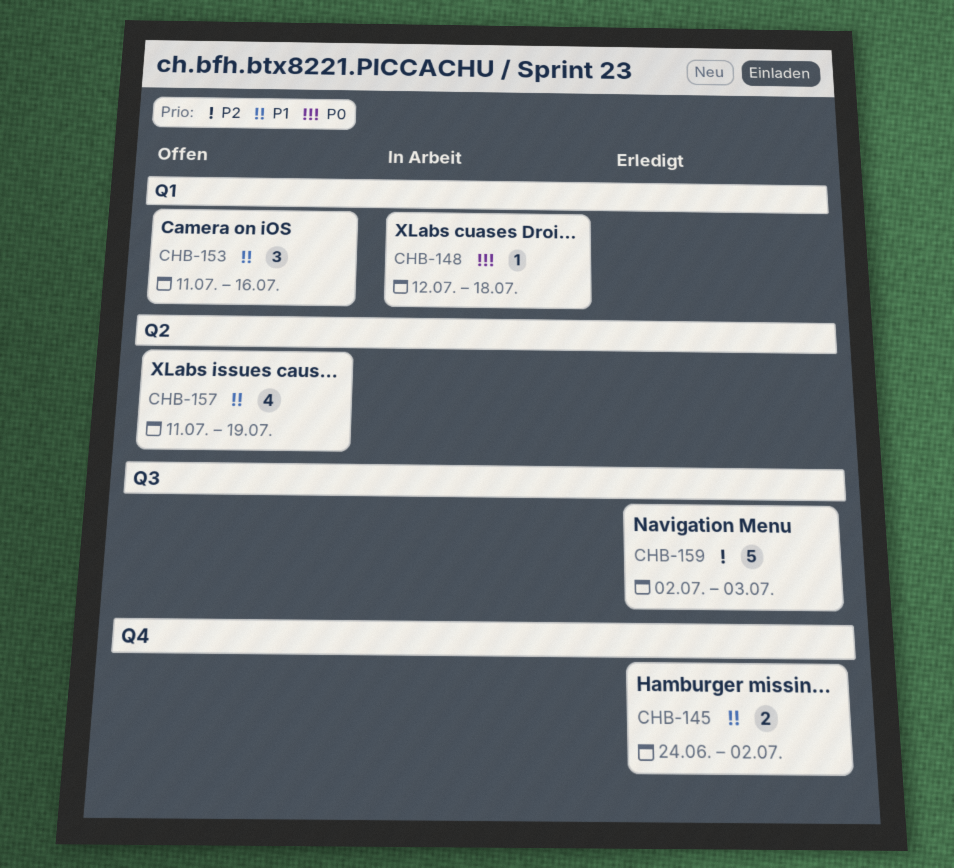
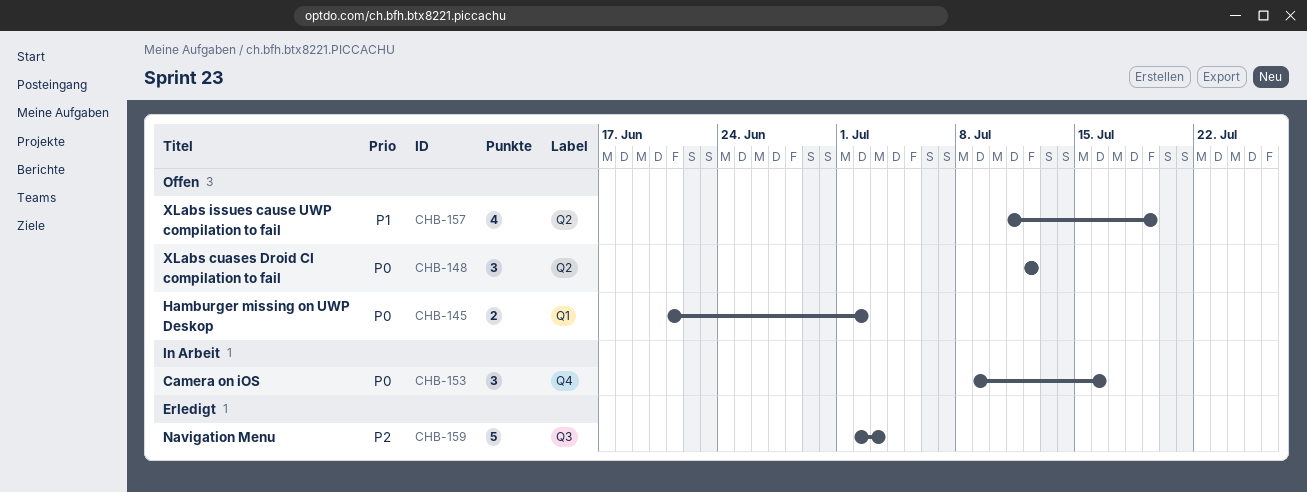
CHB-145, status: Erledigt -> Offen
CHB-145, priority: P1 -> P0
CHB-145, label: Q4 -> Q1
CHB-145, start: Jun 24 -> Jun 21
CHB-148, status: In Arbeit -> Offen
CHB-148, label: Q1 -> Q2
CHB-148, estimate: 1 -> 3
CHB-148, due: Jul 18 -> Jul 12
CHB-153, status: Offen -> In Arbeit
CHB-153, priority: P1 -> P0
CHB-153, label: Q1 -> Q4
CHB-153, start: Jul 11 -> Jul 9

